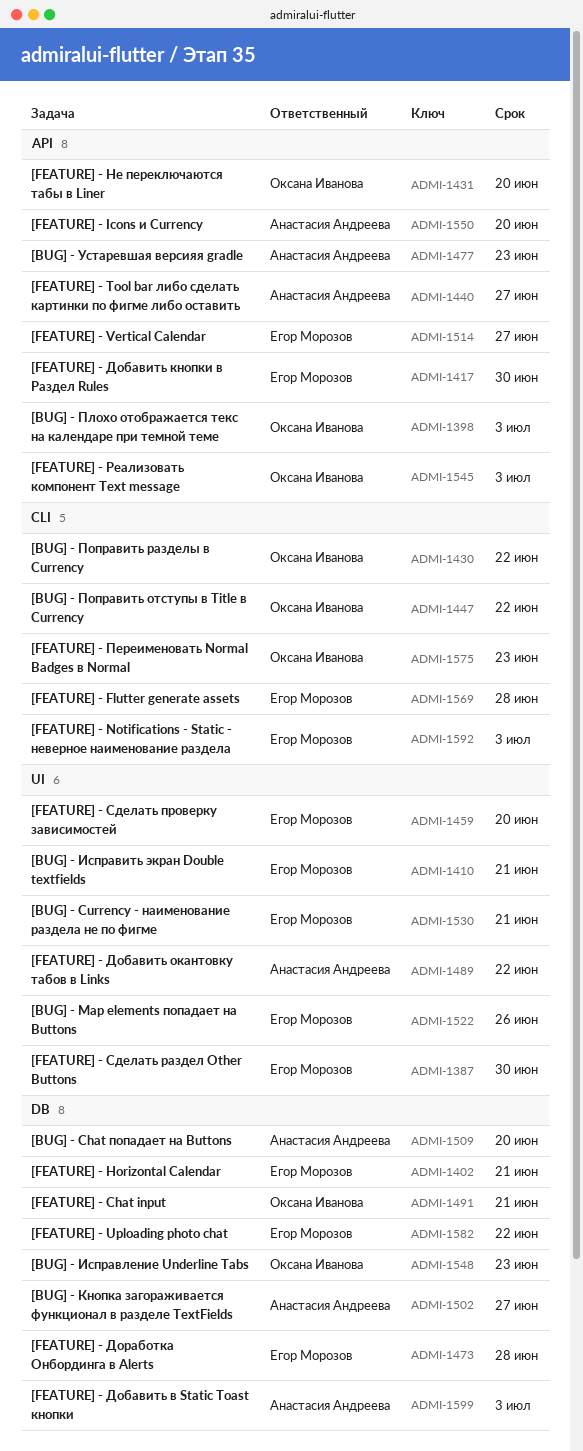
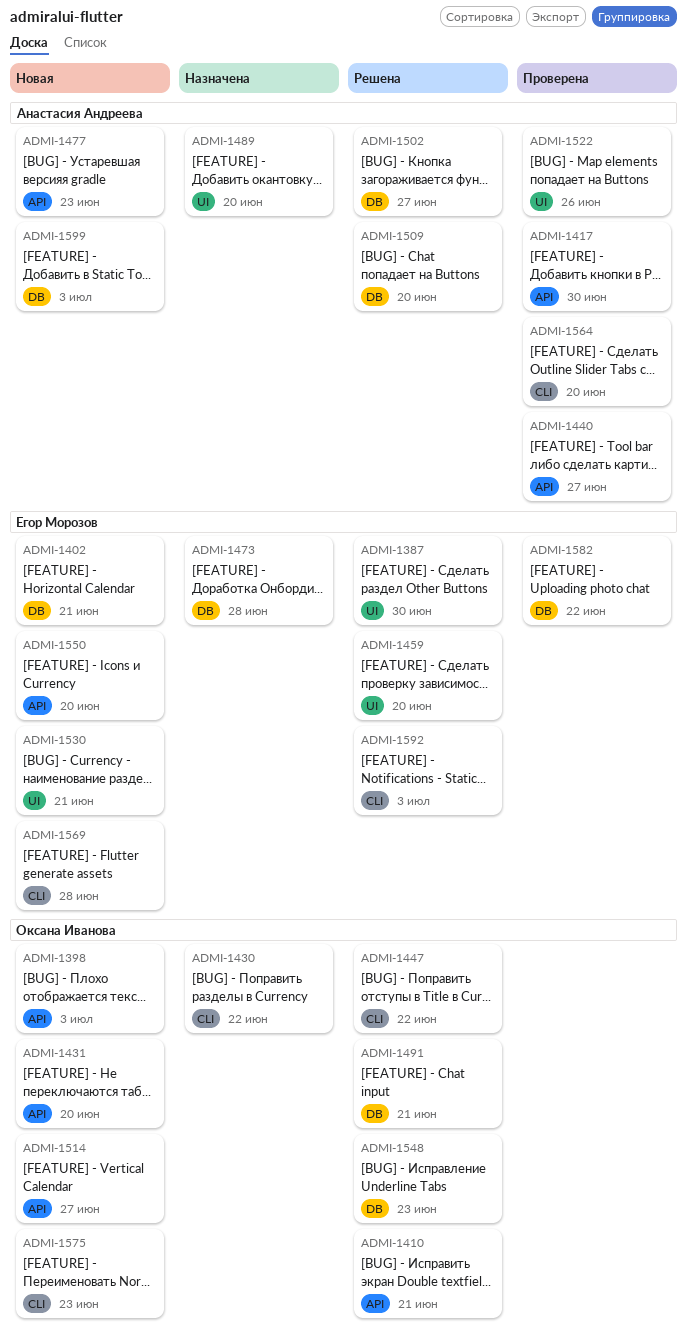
ADMI-1410, owner: Егор Морозов -> Оксана Иванова
ADMI-1410, label: UI -> API
ADMI-1417, owner: Егор Морозов -> Анастасия Андреева
ADMI-1489, due: Jun 22 -> Jun 20
ADMI-1514, owner: Егор Морозов -> Оксана Иванова
ADMI-1522, owner: Егор Морозов -> Анастасия Андреева
ADMI-1545: present -> none
ADMI-1550, owner: Анастасия Андреева -> Егор Морозов
ADMI-1564: none -> present

